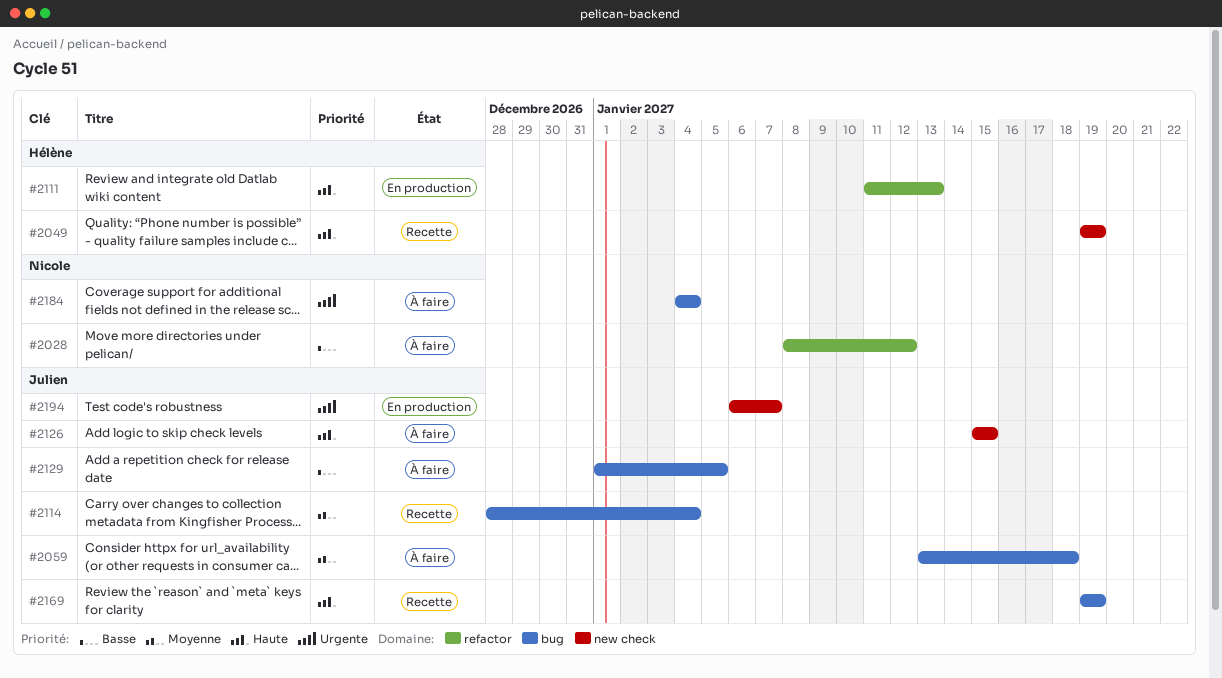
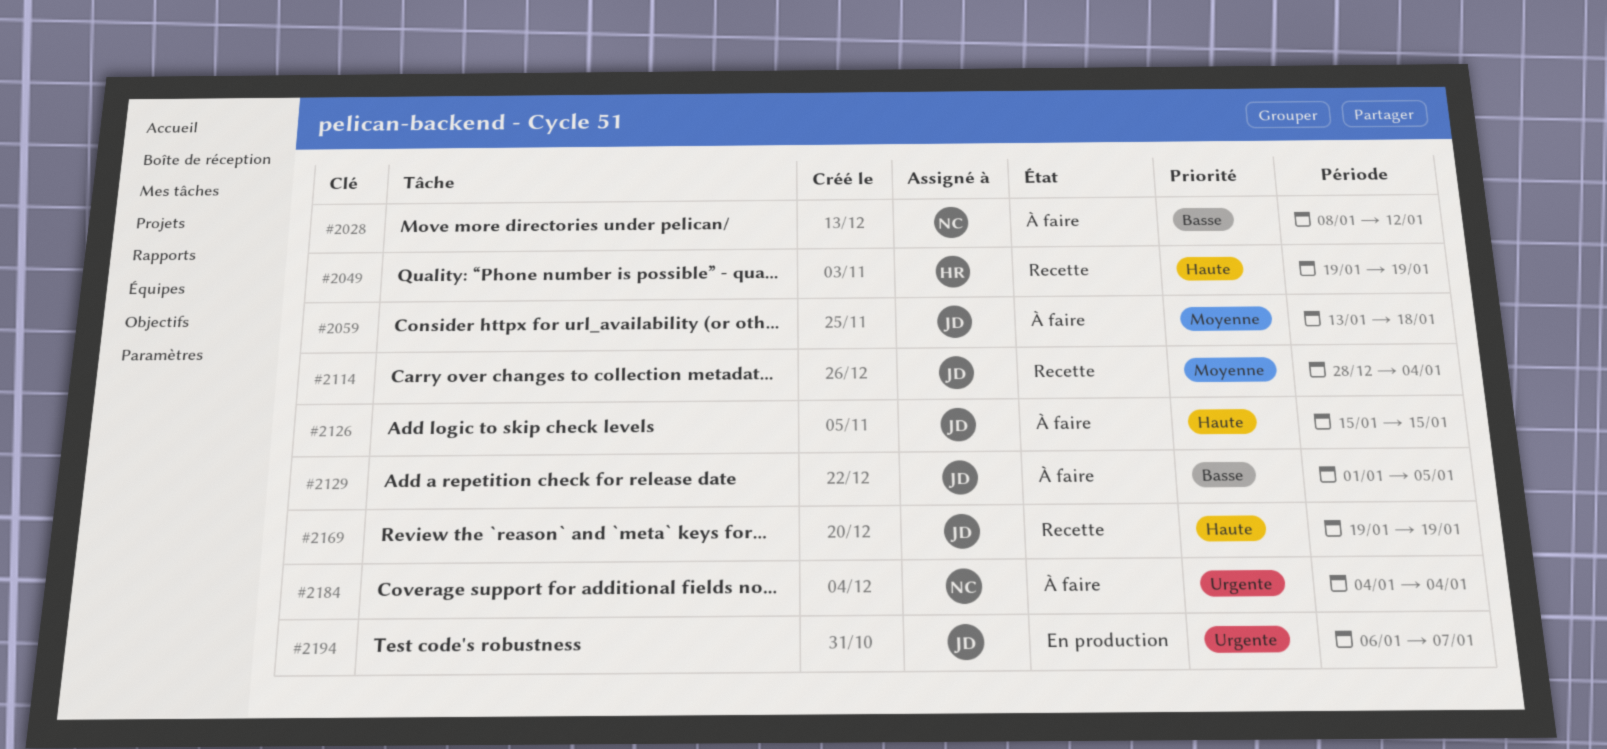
#2111: present -> none

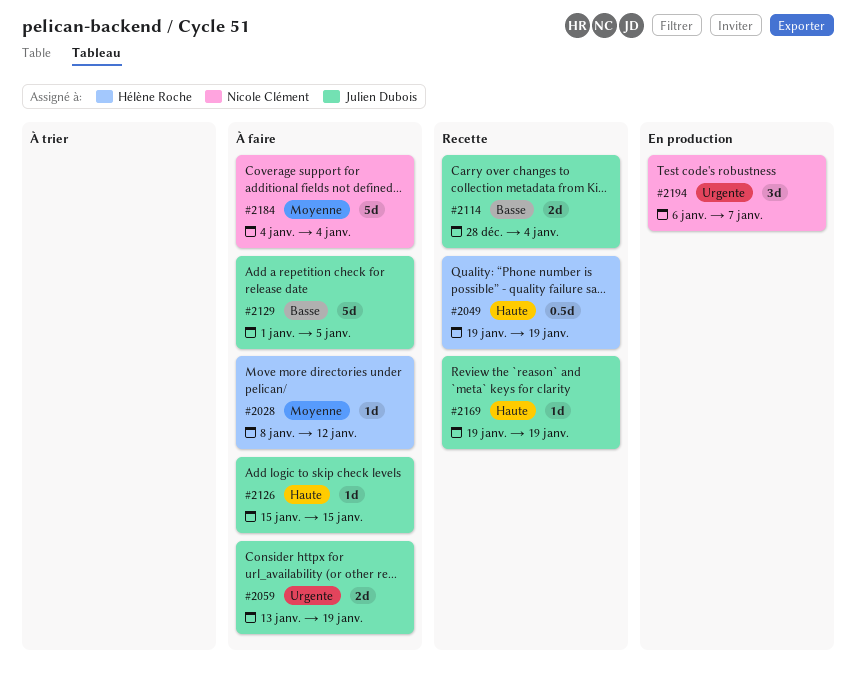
#2028, owner: Nicole Clément -> Hélène Roche
#2028, priority: Basse -> Moyenne
#2059, priority: Moyenne -> Urgente
#2059, due: Jan 18 -> Jan 19
#2114, priority: Moyenne -> Basse
#2184, priority: Urgente -> Moyenne
#2194, owner: Julien Dubois -> Nicole Clément

